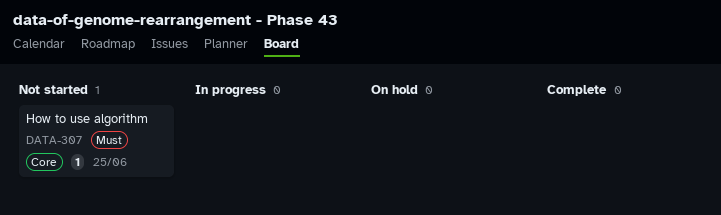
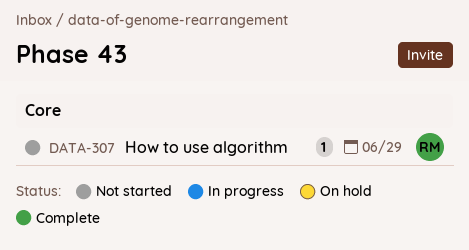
DATA-307, due: Jun 25 -> Jun 29

